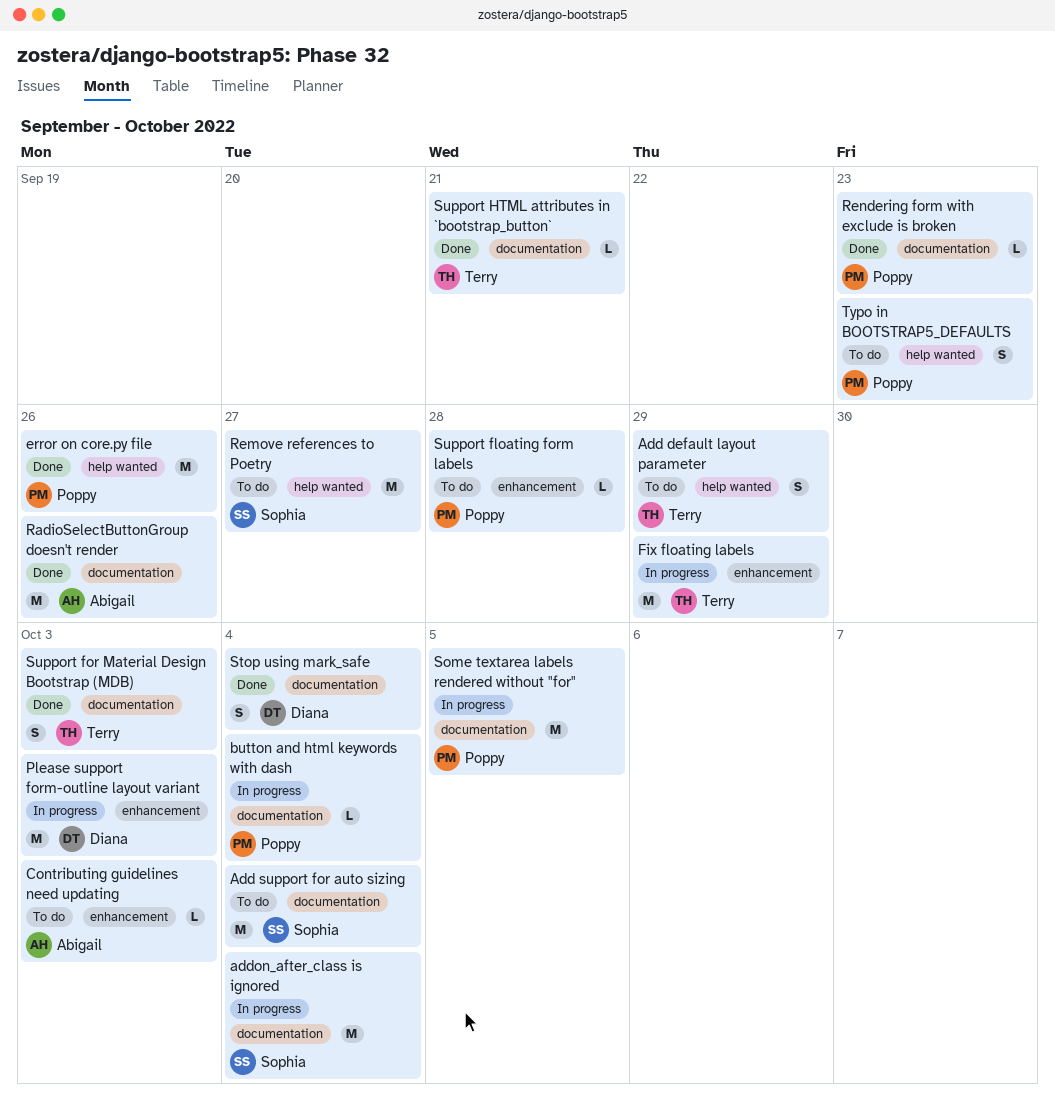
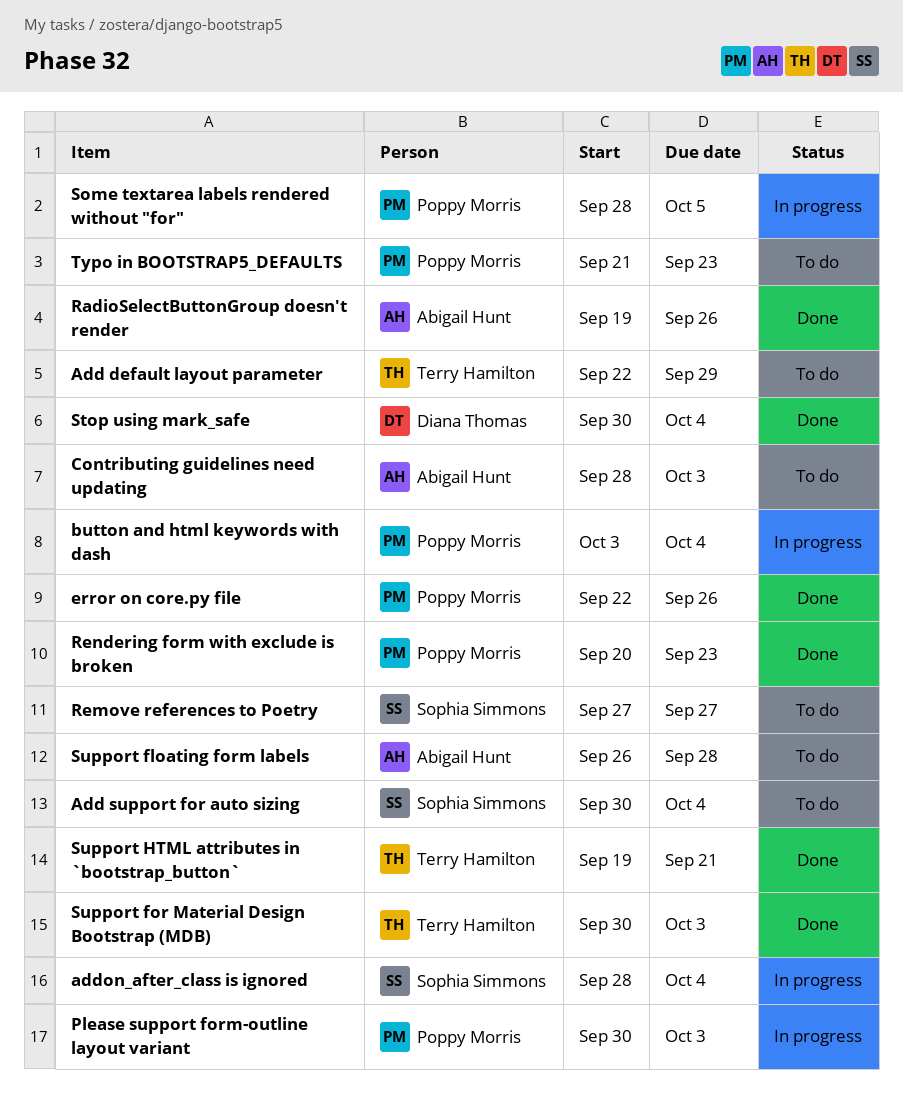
Fix floating labels: present -> none
Please support form-outline layout variant, owner: Diana Thomas -> Poppy Morris
Support floating form labels, owner: Poppy Morris -> Abigail Hunt

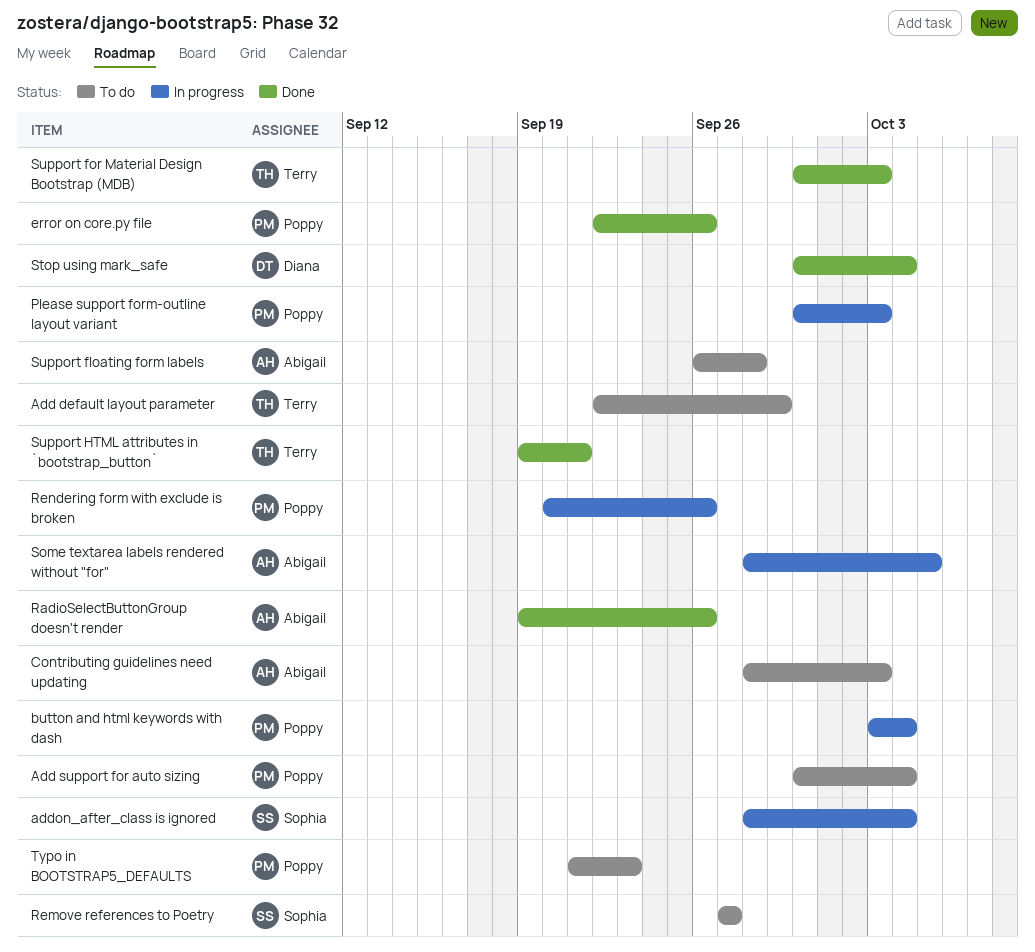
Add support for auto sizing, owner: Sophia Simmons -> Poppy Morris
Rendering form with exclude is broken, status: Done -> In progress
Rendering form with exclude is broken, due: Sep 23 -> Sep 26
Some textarea labels rendered without "for", owner: Poppy Morris -> Abigail Hunt

